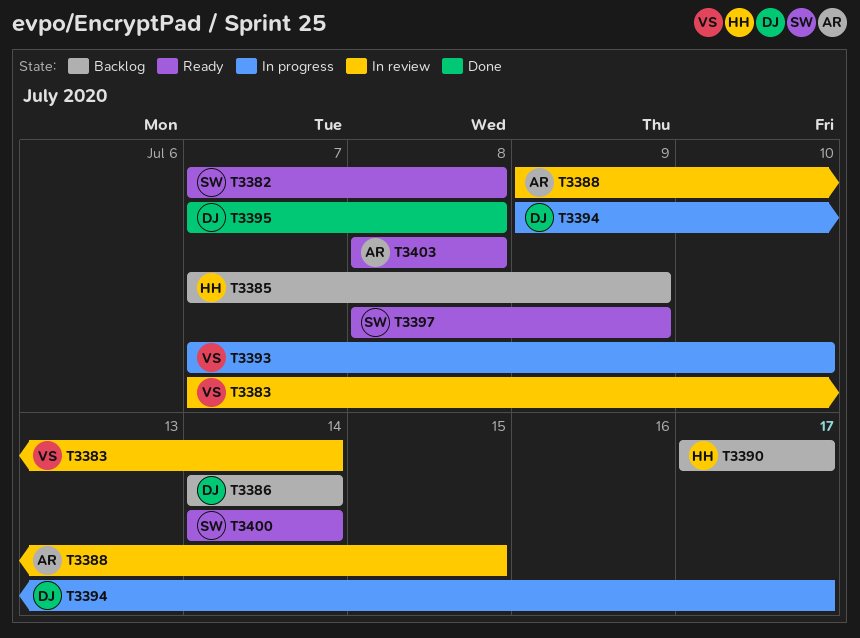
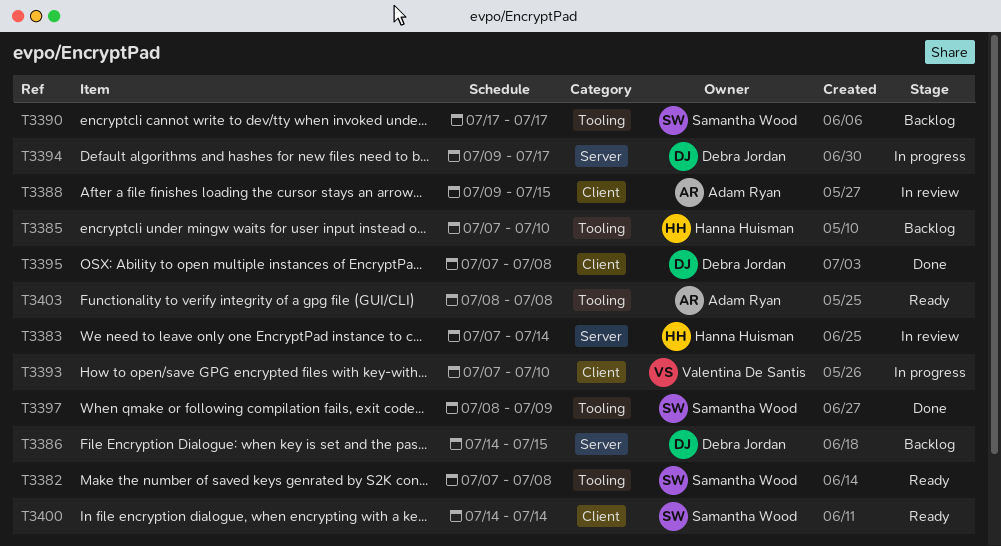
T3383, owner: Valentina De Santis -> Hanna Huisman
T3385, due: Jul 9 -> Jul 10
T3386, due: Jul 14 -> Jul 15
T3390, owner: Hanna Huisman -> Samantha Wood
T3397, status: Ready -> Done

